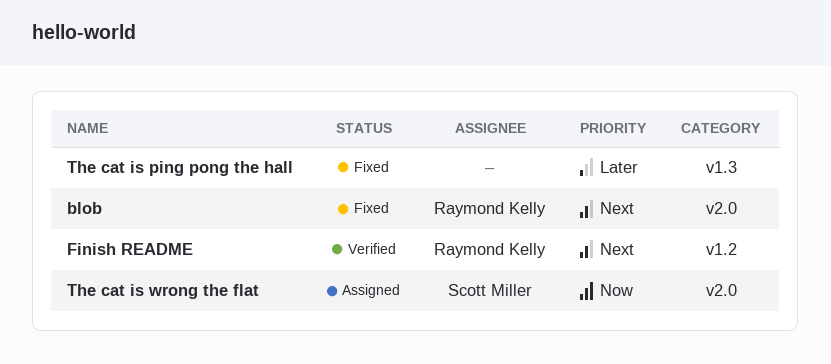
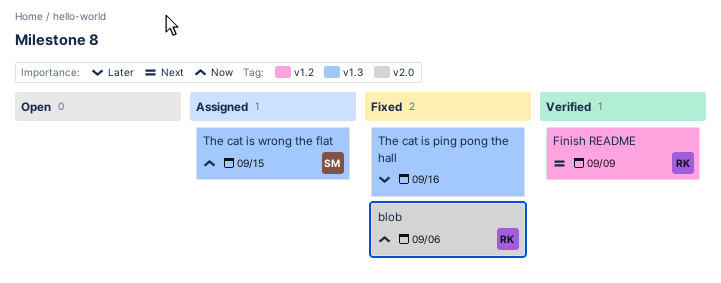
blob, priority: Next -> Now
The cat is wrong the flat, label: v2.0 -> v1.3

